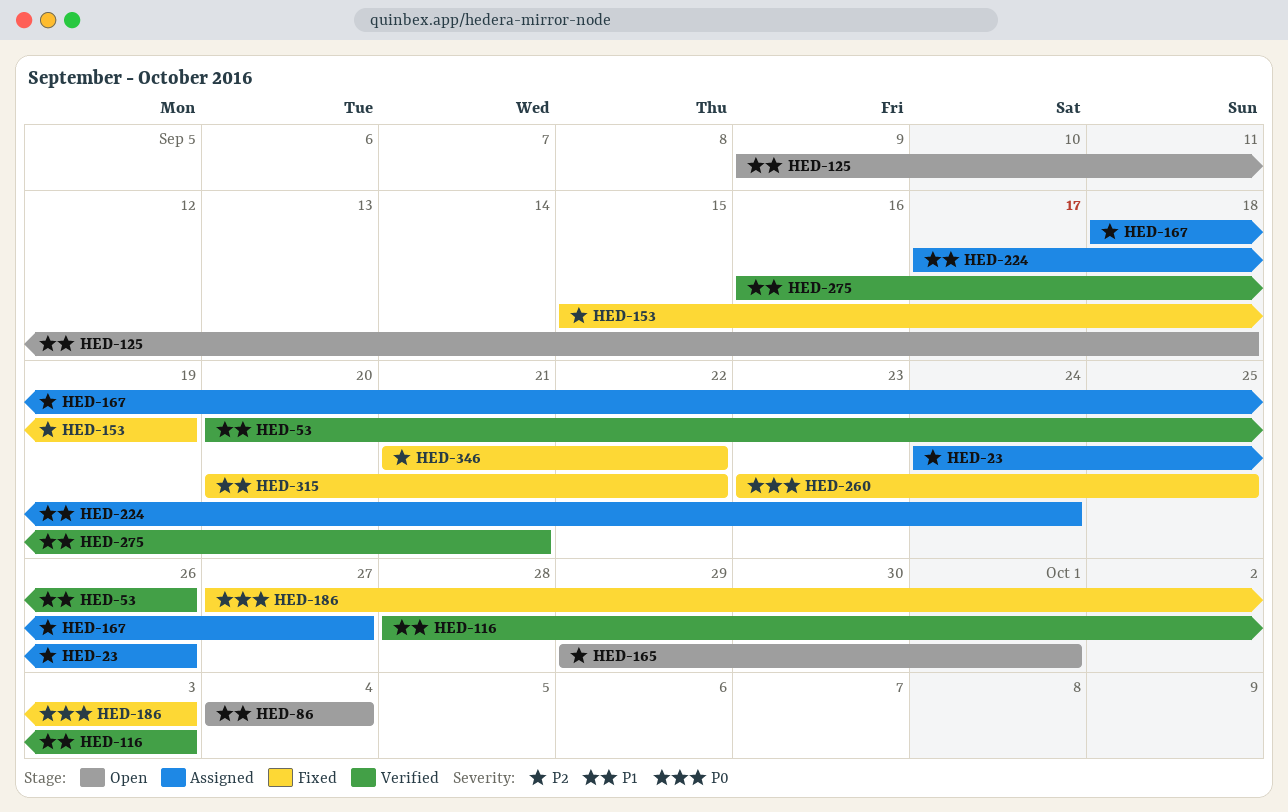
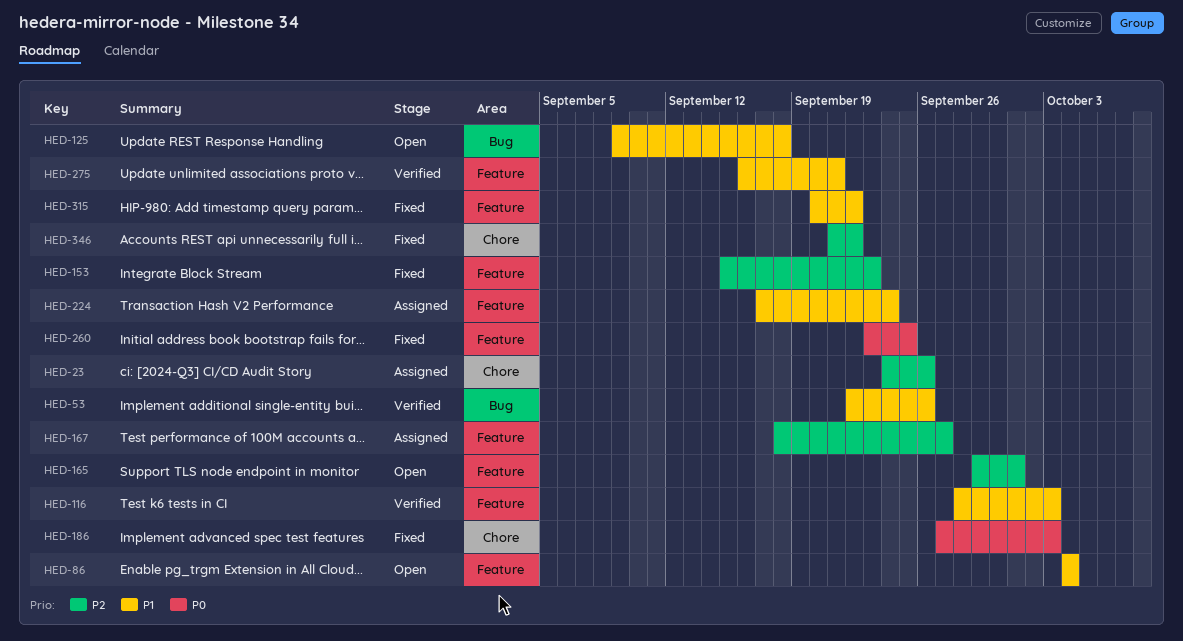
HED-53, start: Sep 20 -> Sep 22
HED-153, due: Sep 19 -> Sep 23

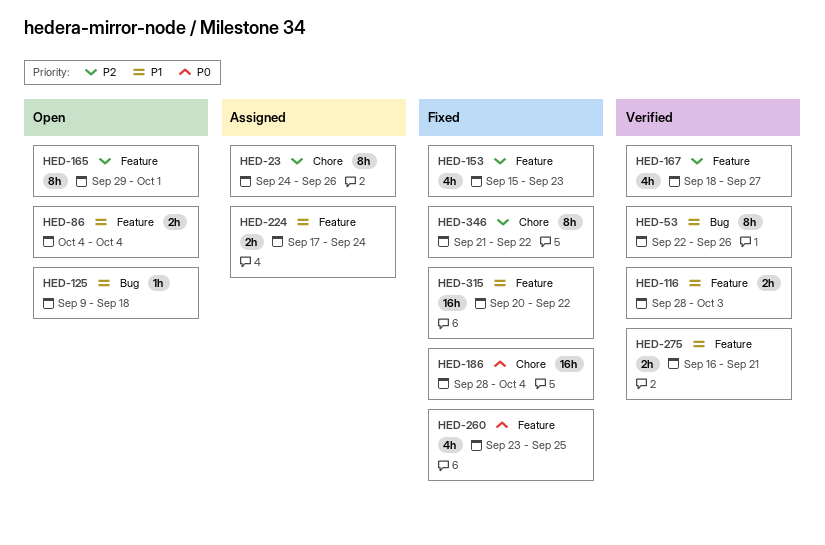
HED-167, status: Assigned -> Verified
HED-186, start: Sep 27 -> Sep 28
HED-186, due: Oct 3 -> Oct 4

